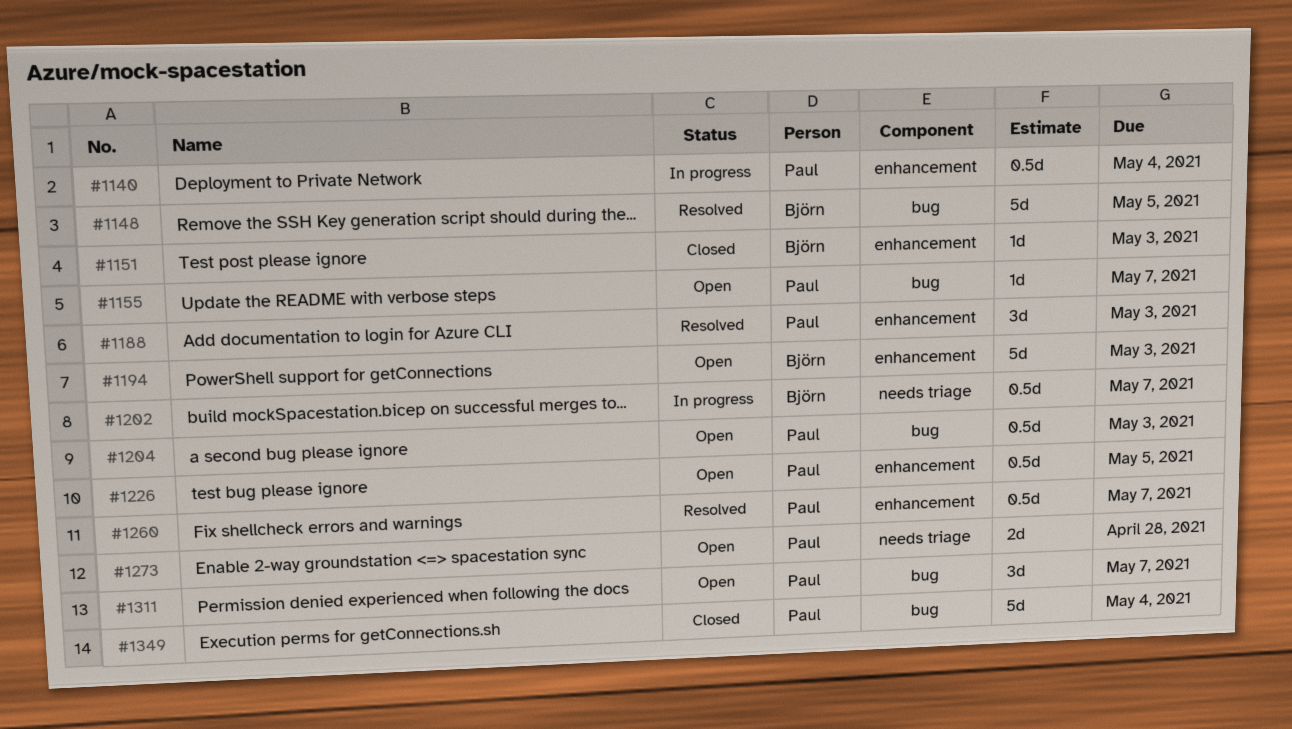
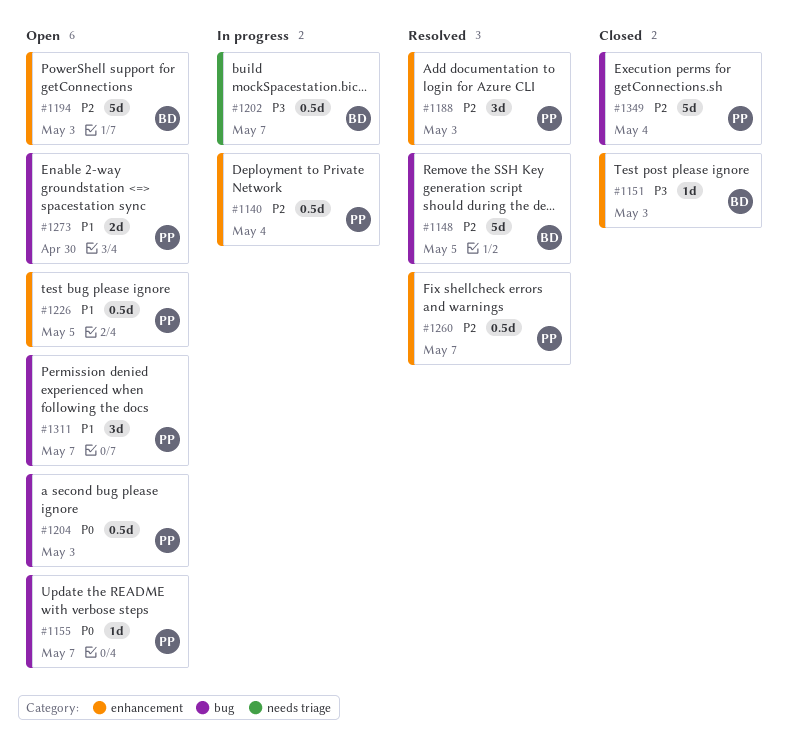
#1273, label: needs triage -> bug
#1273, due: Apr 28 -> Apr 30

